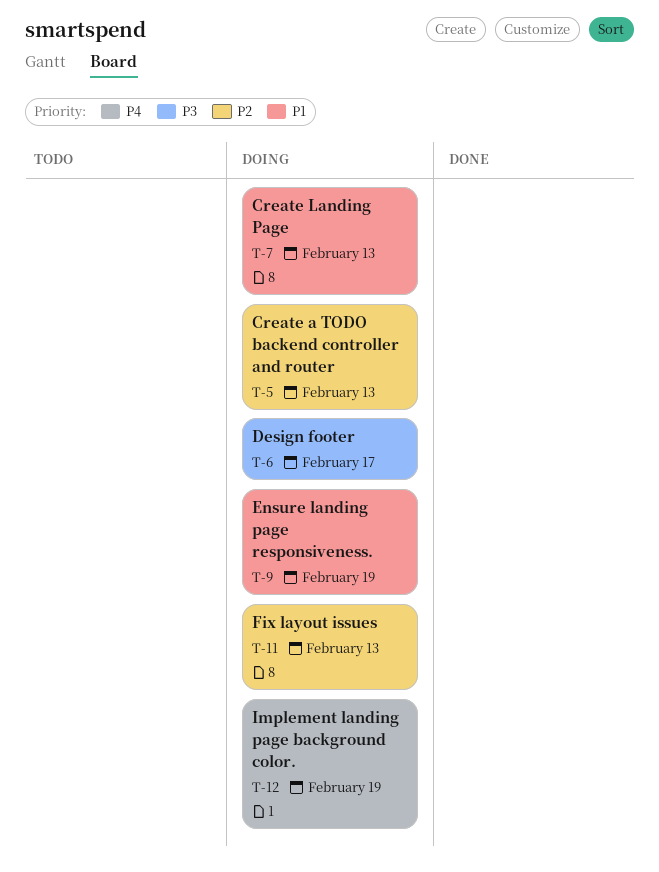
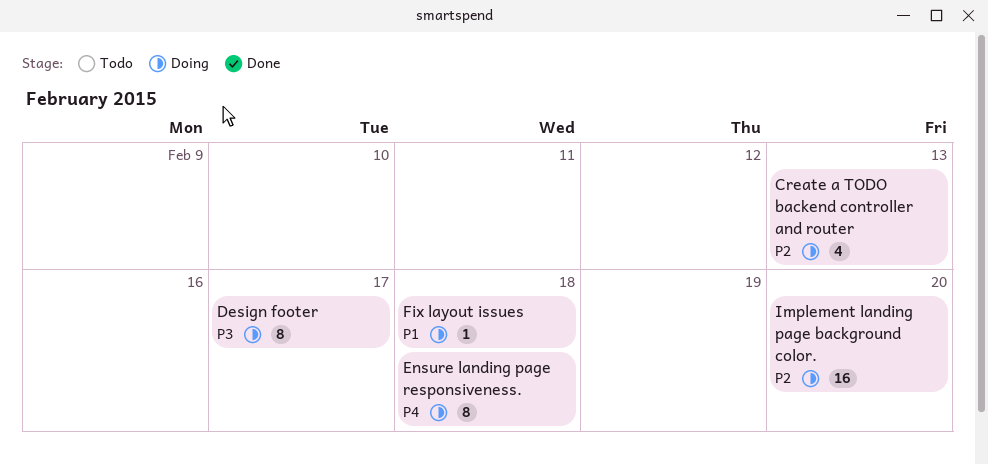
Create Landing Page: present -> none
Ensure landing page responsiveness., priority: P1 -> P4
Ensure landing page responsiveness., due: Feb 19 -> Feb 18
Fix layout issues, priority: P2 -> P1
Fix layout issues, due: Feb 13 -> Feb 18
Implement landing page background color., priority: P4 -> P2
Implement landing page background color., due: Feb 19 -> Feb 20

